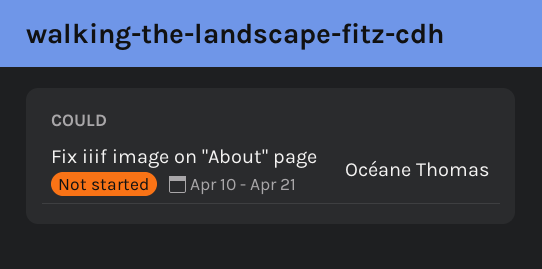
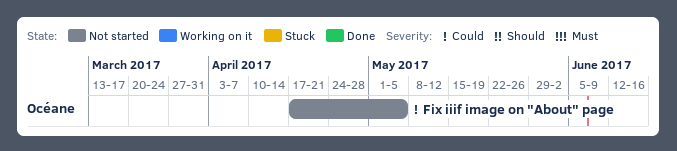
Fix iiif image on "About" page, start: Apr 10 -> Apr 17
Fix iiif image on "About" page, due: Apr 21 -> May 5

